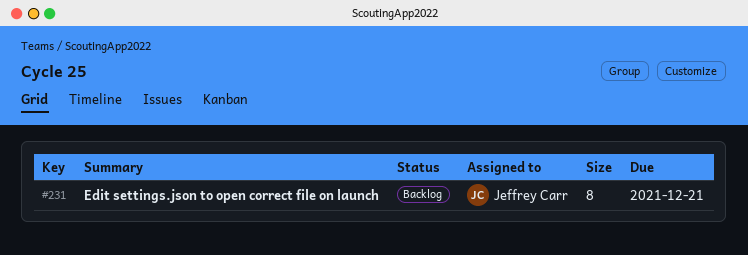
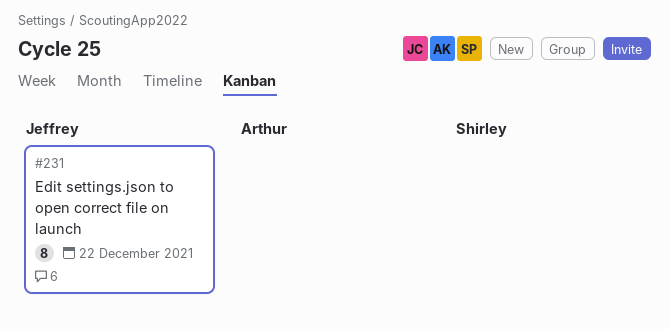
#231, due: Dec 21 -> Dec 22

